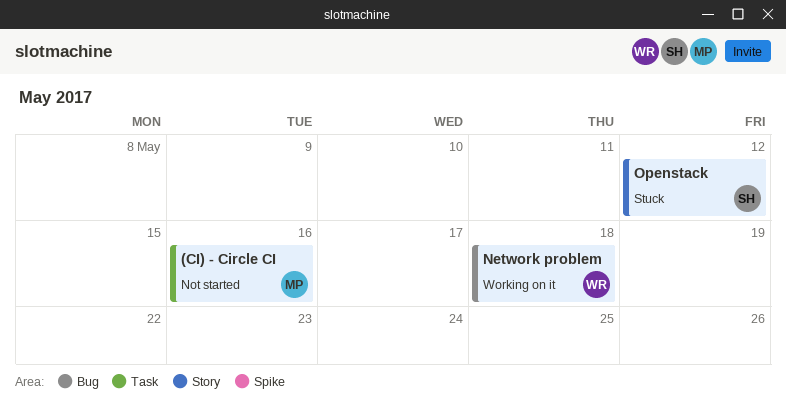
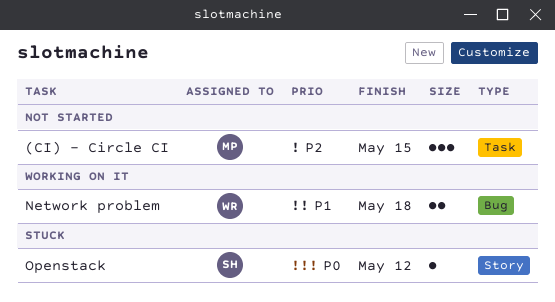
(CI) - Circle CI, due: May 16 -> May 15

